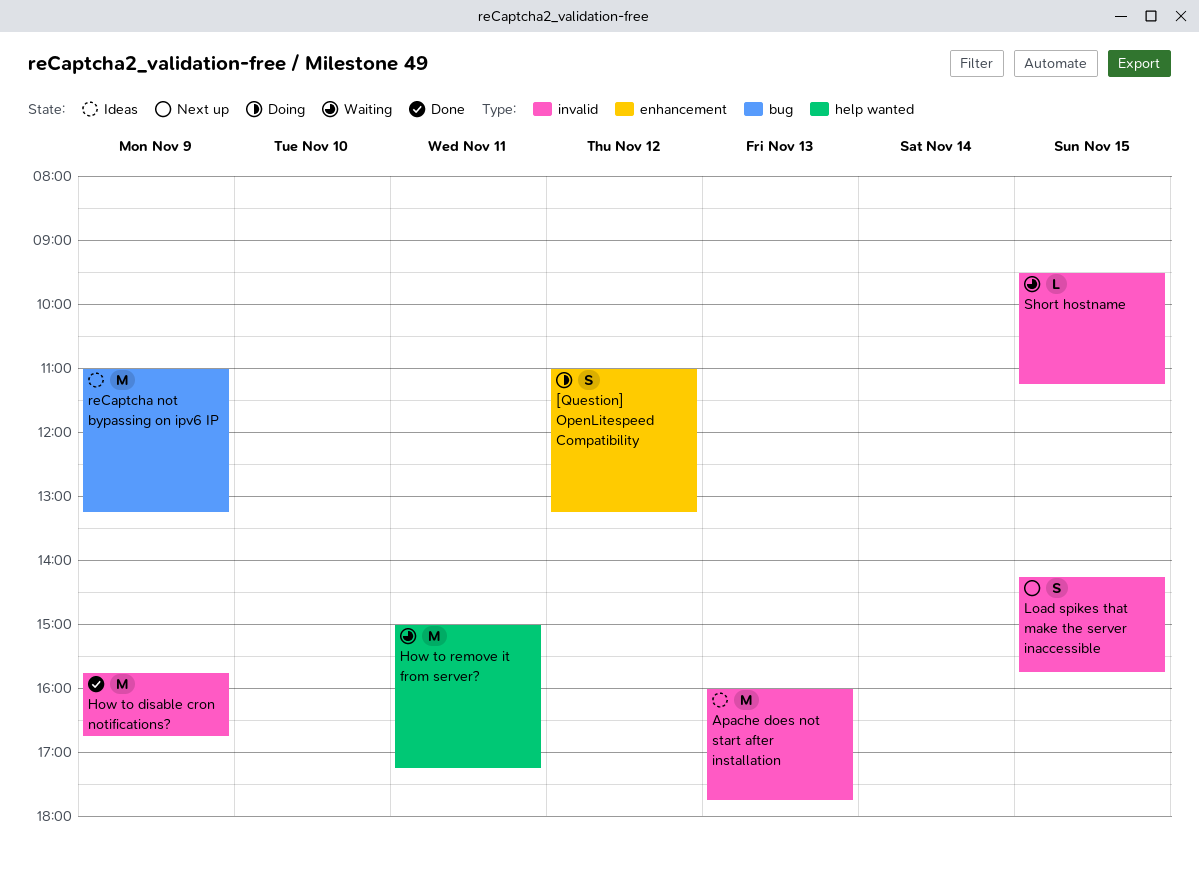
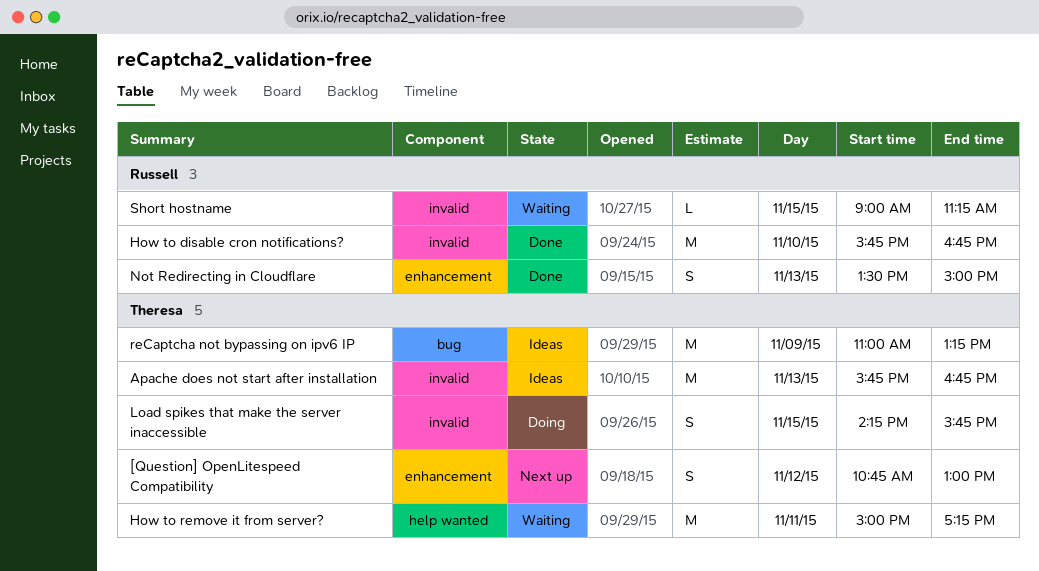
[Question] OpenLitespeed Compatibility, status: Doing -> Next up
[Question] OpenLitespeed Compatibility, begins: 11:00 -> 10:45
[Question] OpenLitespeed Compatibility, ends: 13:15 -> 13:00
Apache does not start after installation, begins: 16:00 -> 15:45
Apache does not start after installation, ends: 17:45 -> 16:45
How to disable cron notifications?, day: Nov 9 -> Nov 10
Load spikes that make the server inaccessible, status: Next up -> Doing
Not Redirecting in Cloudflare: none -> present
Short hostname, begins: 09:30 -> 09:00

